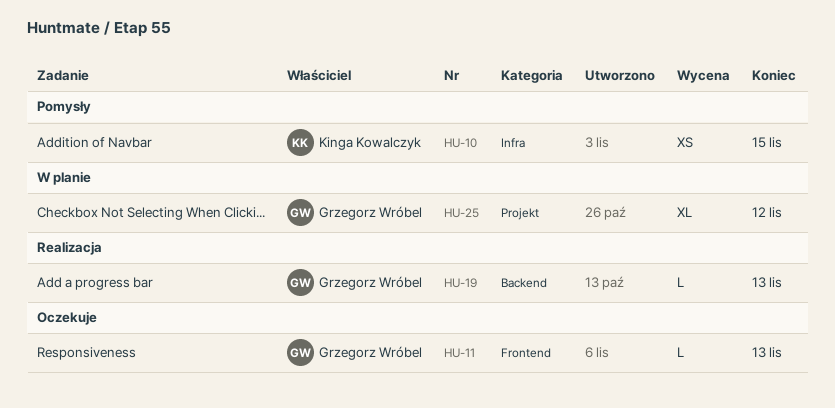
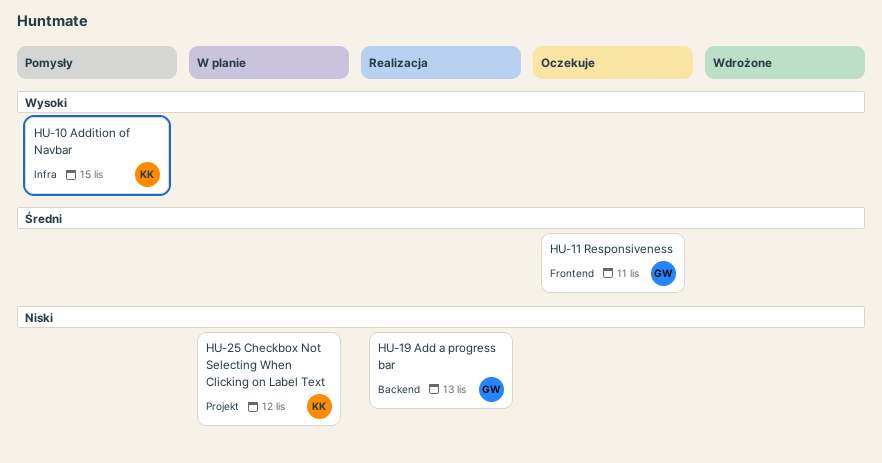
HU-11, due: Nov 13 -> Nov 11
HU-25, owner: Grzegorz Wróbel -> Kinga Kowalczyk

